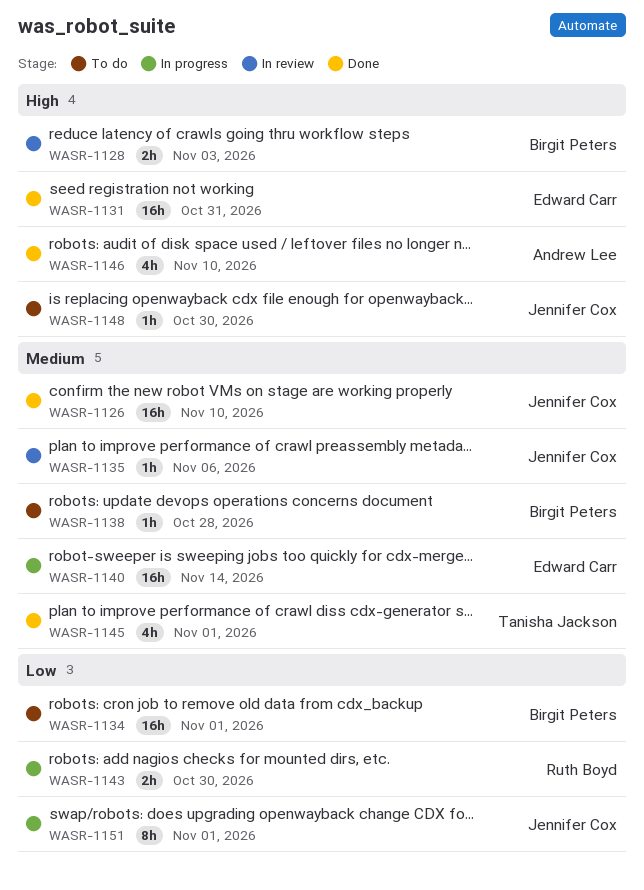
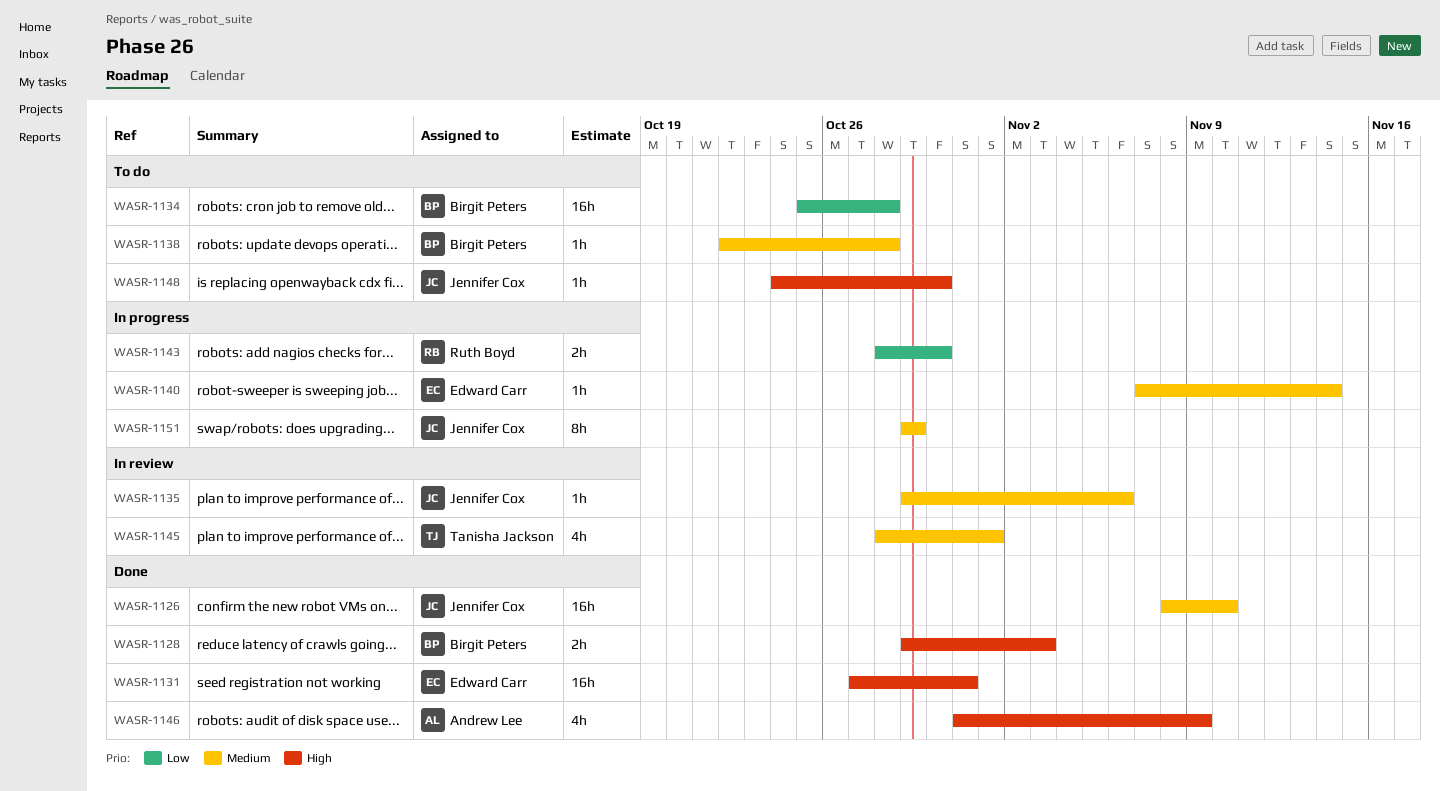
WASR-1128, status: In review -> Done
WASR-1134, due: Nov 1 -> Oct 28
WASR-1140, estimate: 16h -> 1h
WASR-1145, status: Done -> In review
WASR-1146, due: Nov 10 -> Nov 9
WASR-1151, priority: Low -> Medium
WASR-1151, due: Nov 1 -> Oct 29

